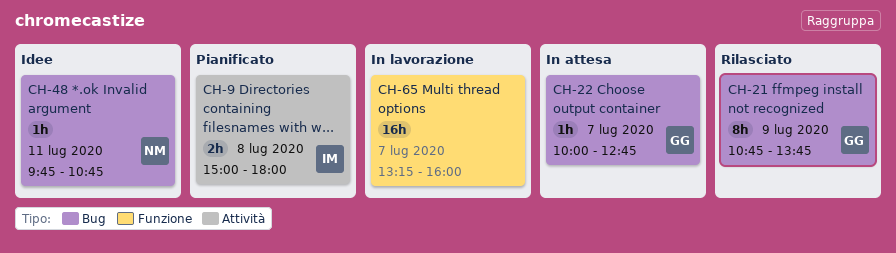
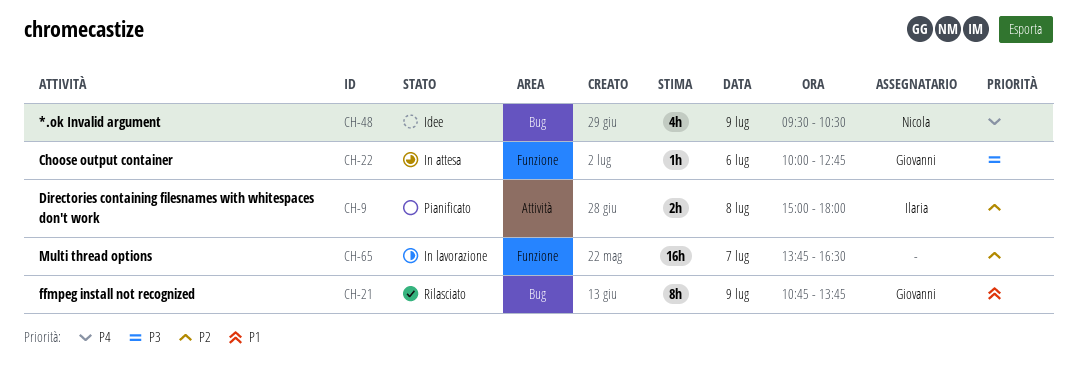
CH-22, label: Bug -> Funzione
CH-22, day: Jul 7 -> Jul 6
CH-48, estimate: 1h -> 4h
CH-48, day: Jul 11 -> Jul 9
CH-48, begins: 09:45 -> 09:30
CH-48, ends: 10:45 -> 10:30
CH-65, begins: 13:15 -> 13:45
CH-65, ends: 16:00 -> 16:30

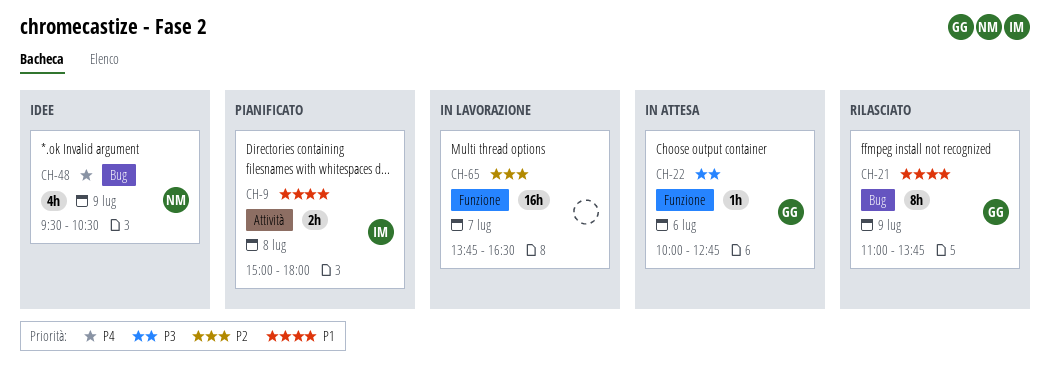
CH-9, priority: P2 -> P1
CH-21, begins: 10:45 -> 11:00

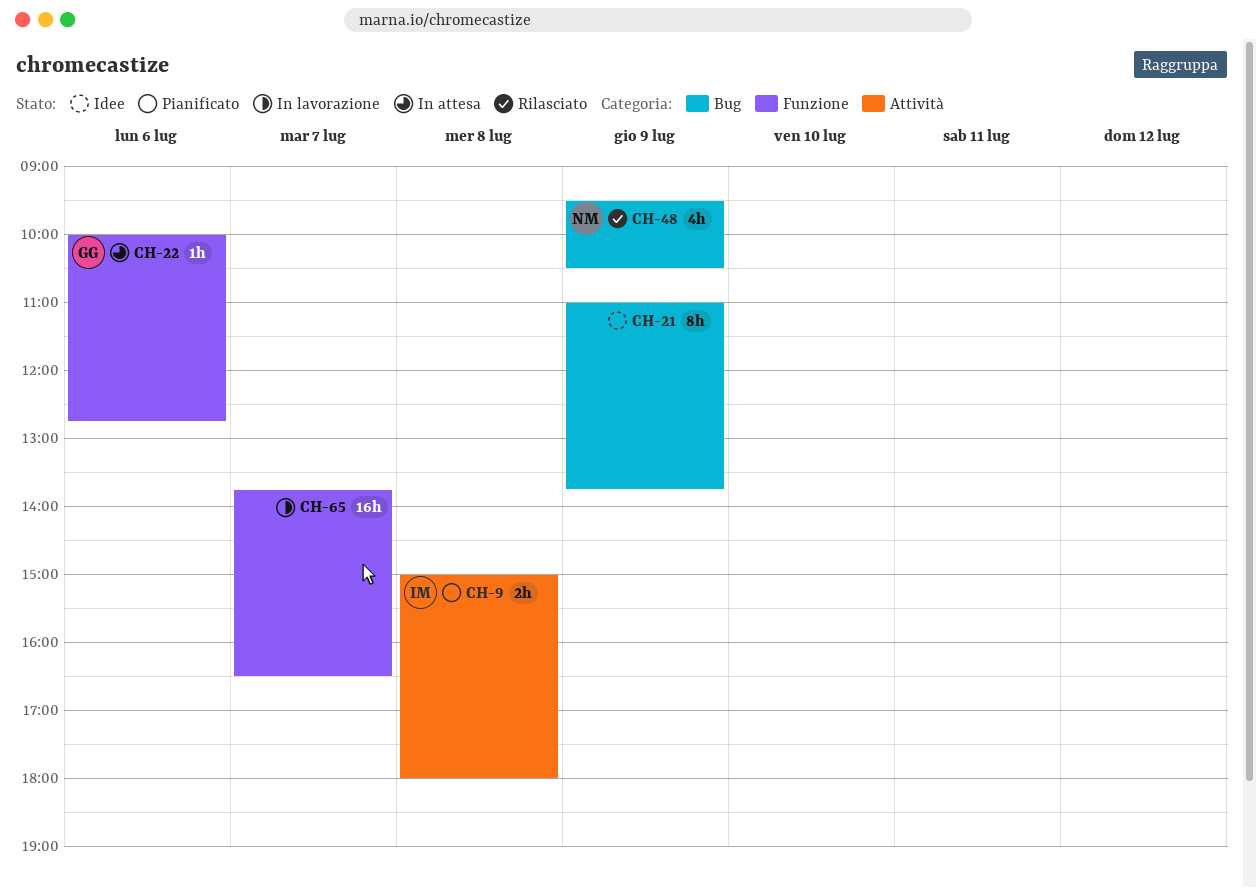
CH-21, status: Rilasciato -> Idee
CH-21, owner: GG -> none
CH-48, status: Idee -> Rilasciato

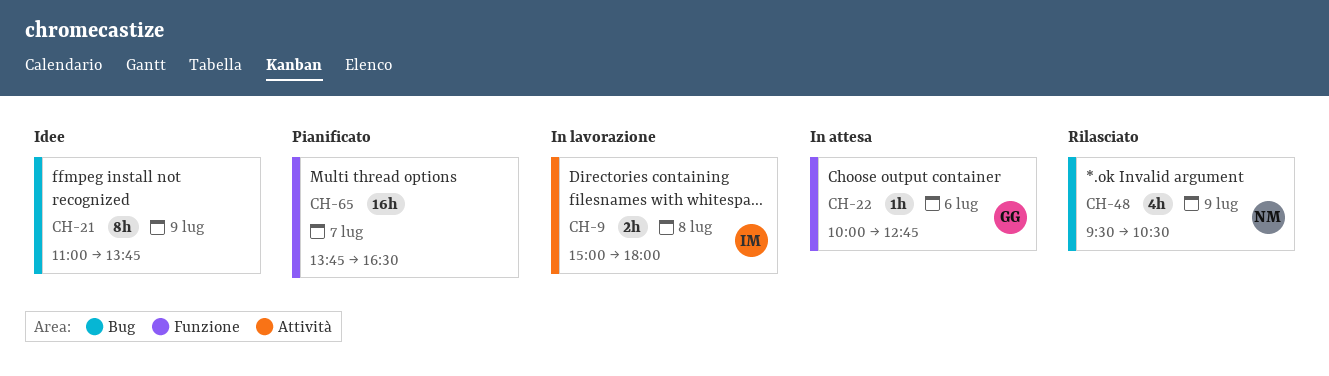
CH-9, status: Pianificato -> In lavorazione
CH-65, status: In lavorazione -> Pianificato

